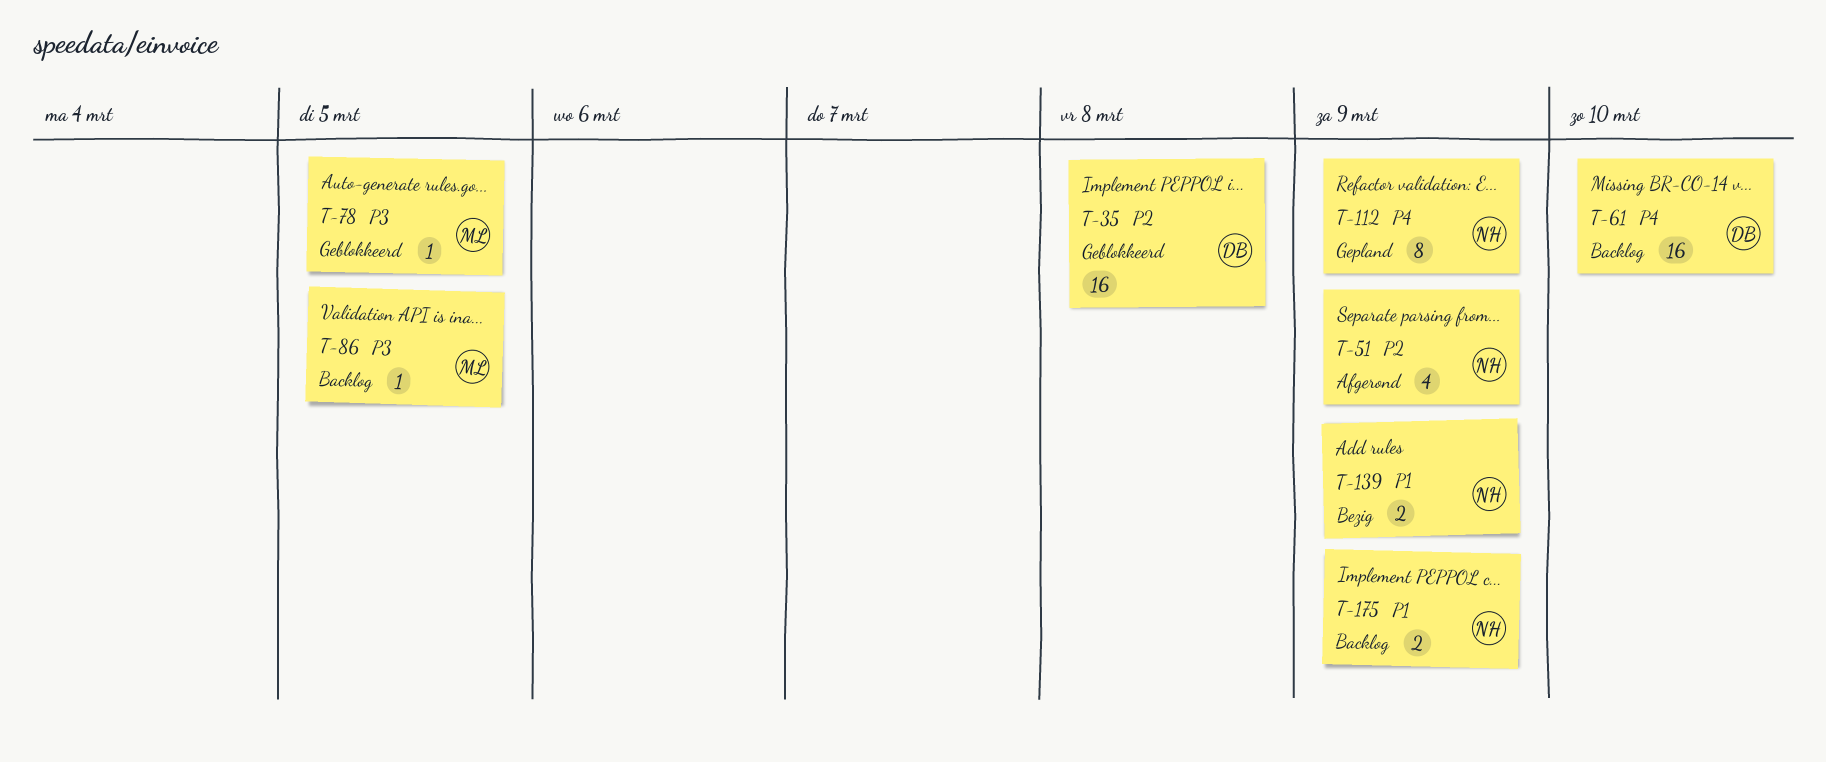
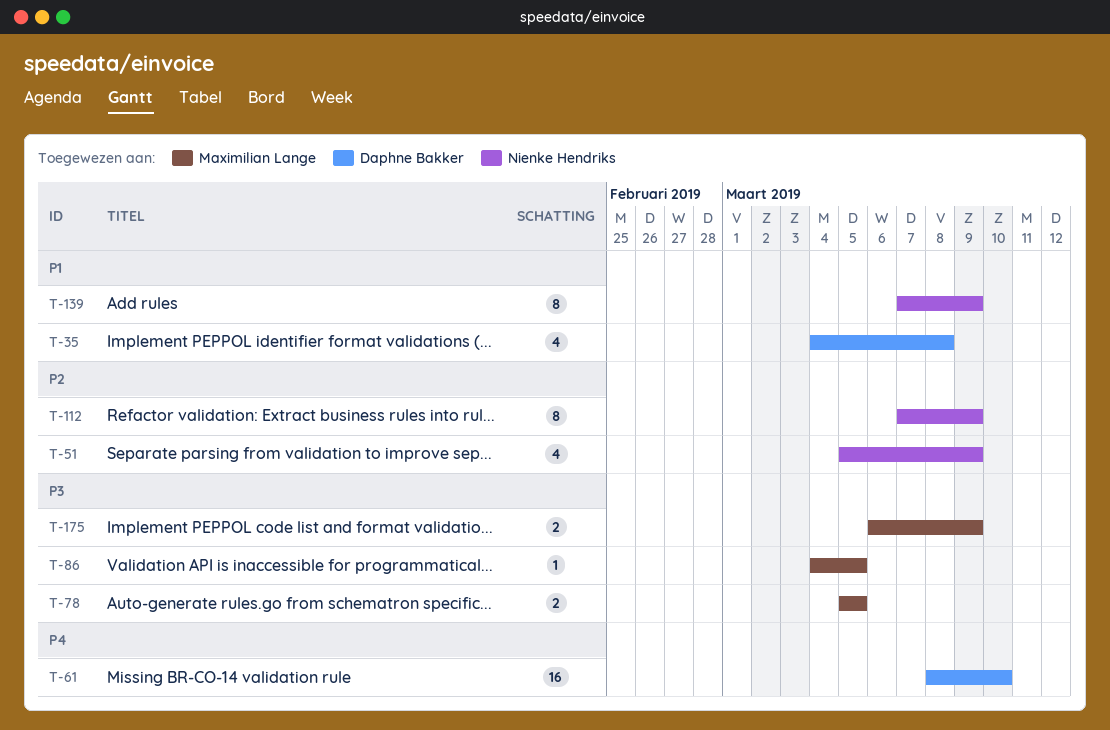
T-35, priority: P2 -> P1
T-35, estimate: 16 -> 4
T-78, estimate: 1 -> 2
T-112, priority: P4 -> P2
T-139, estimate: 2 -> 8
T-175, owner: Nienke Hendriks -> Maximilian Lange
T-175, priority: P1 -> P3

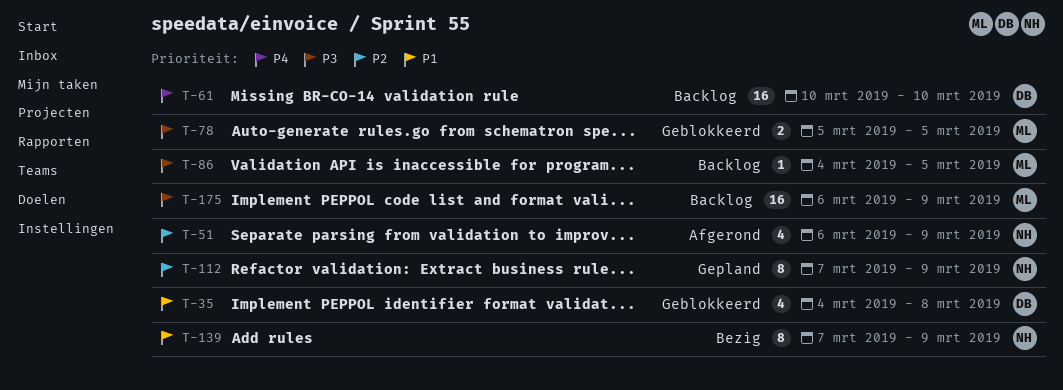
T-51, start: Mar 5 -> Mar 6
T-61, start: Mar 8 -> Mar 10
T-175, estimate: 2 -> 16

